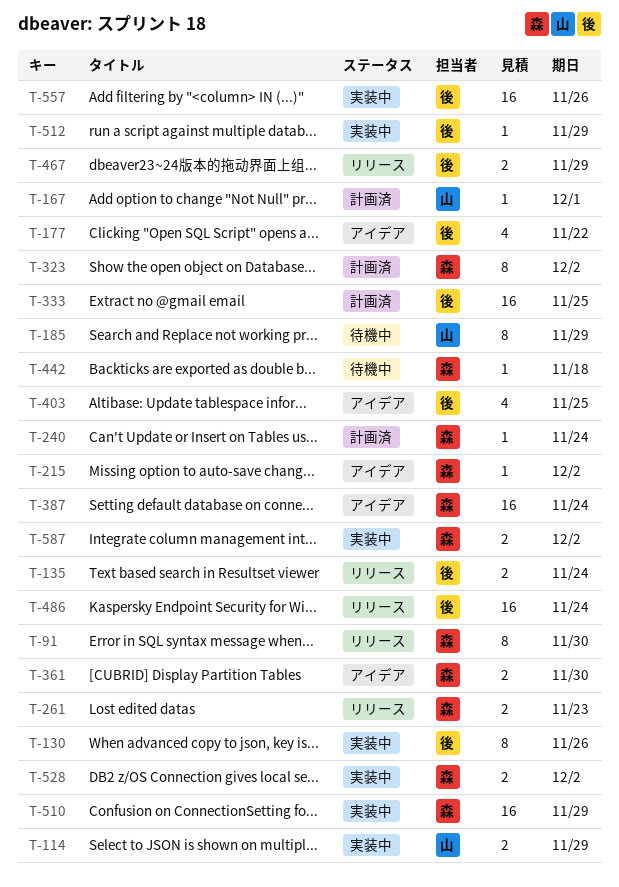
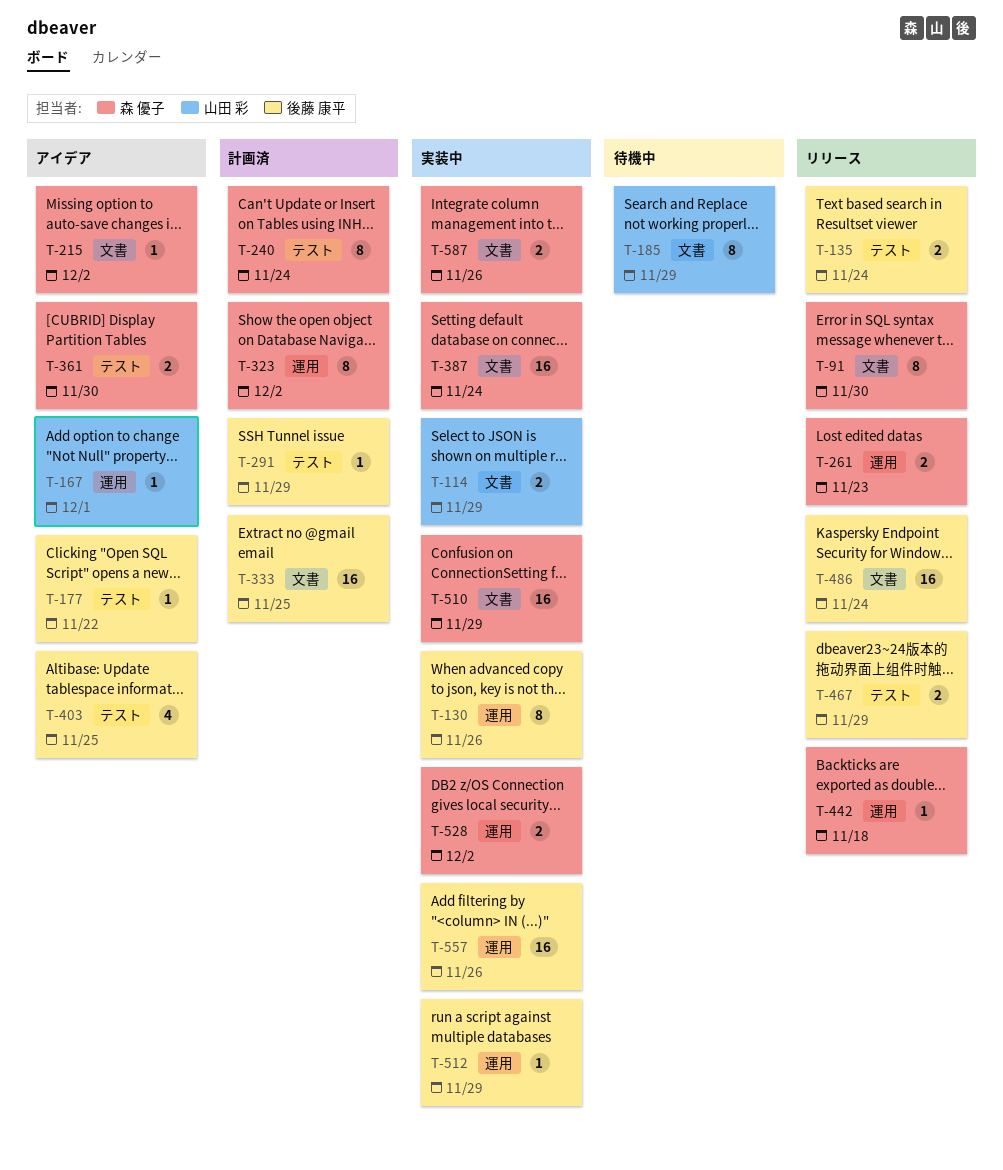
T-167, status: 計画済 -> アイデア
T-177, estimate: 4 -> 1
T-240, estimate: 1 -> 8
T-291: none -> present
T-387, status: アイデア -> 実装中
T-442, status: 待機中 -> リリース
T-587, due: Dec 2 -> Nov 26

